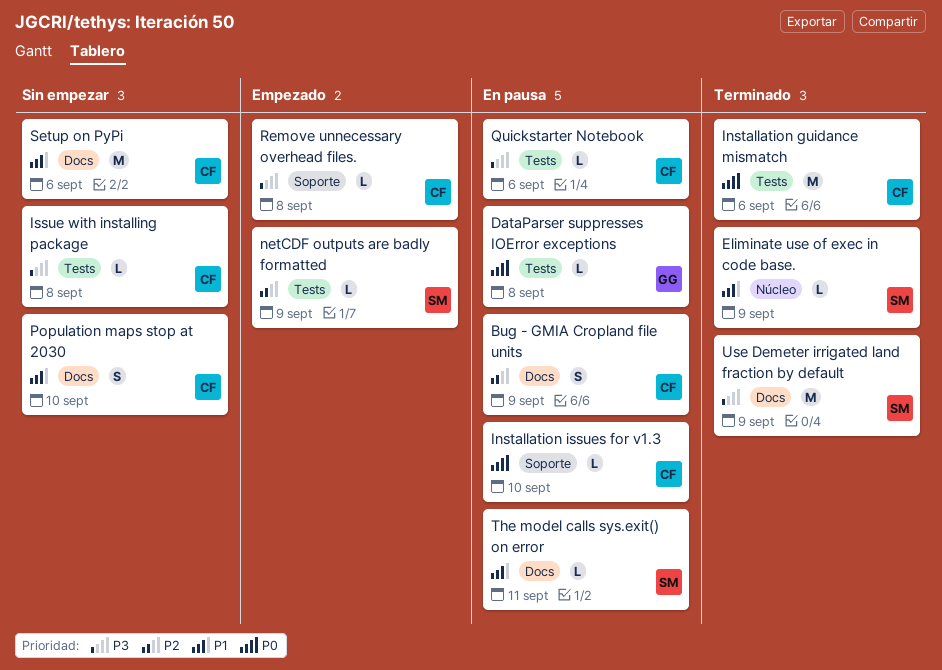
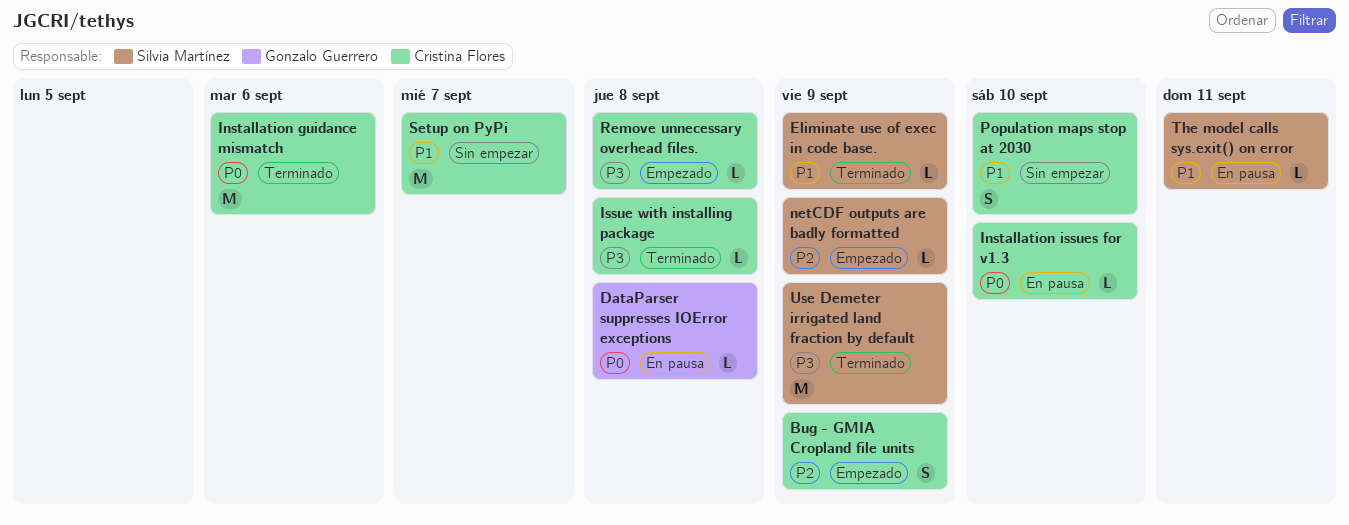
Bug - GMIA Cropland file units, status: En pausa -> Empezado
Issue with installing package, status: Sin empezar -> Terminado
Quickstarter Notebook: present -> none
Setup on PyPi, due: Sep 6 -> Sep 7

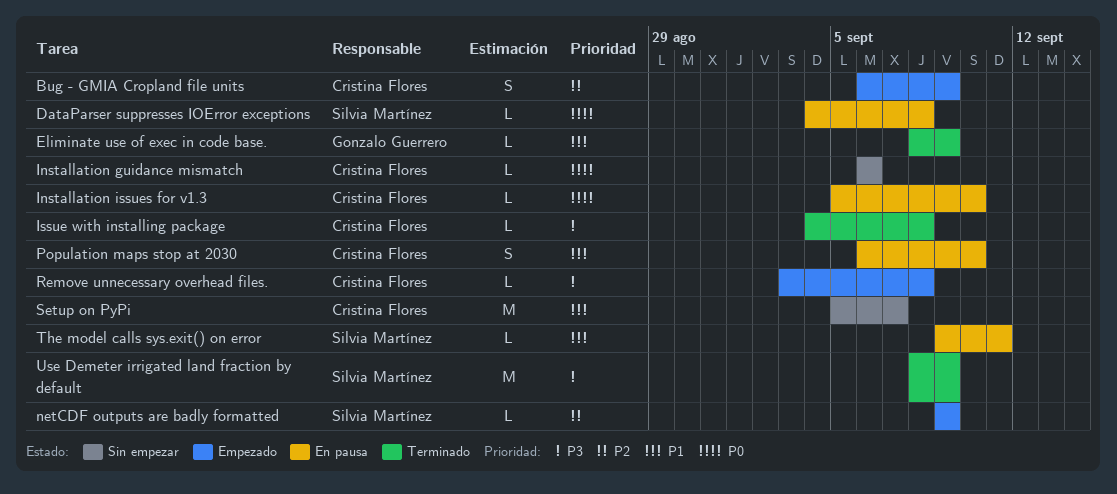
DataParser suppresses IOError exceptions, owner: Gonzalo Guerrero -> Silvia Martínez
Eliminate use of exec in code base., owner: Silvia Martínez -> Gonzalo Guerrero
Installation guidance mismatch, status: Terminado -> Sin empezar
Installation guidance mismatch, estimate: M -> L
Population maps stop at 2030, status: Sin empezar -> En pausa

